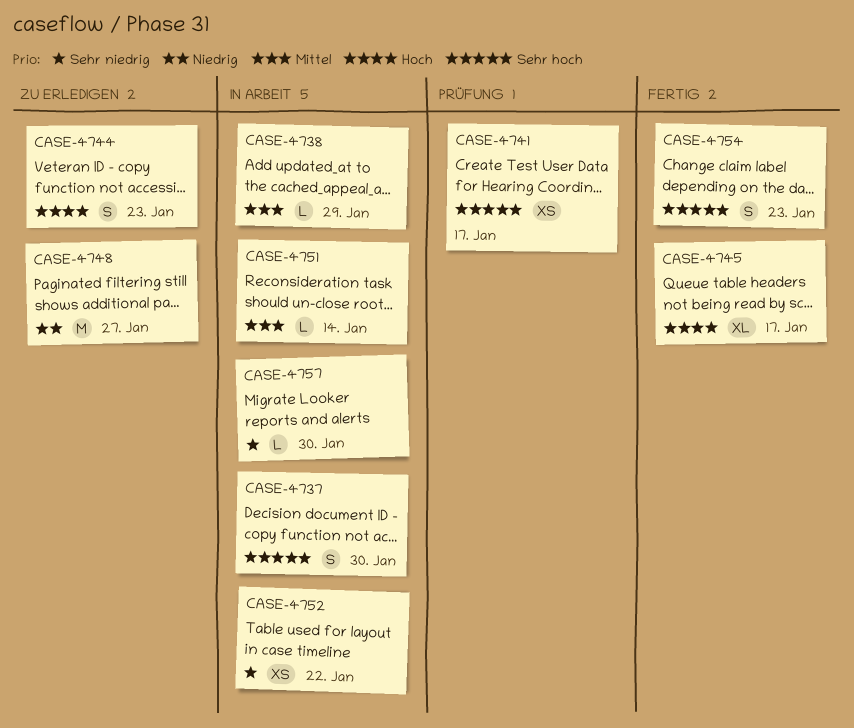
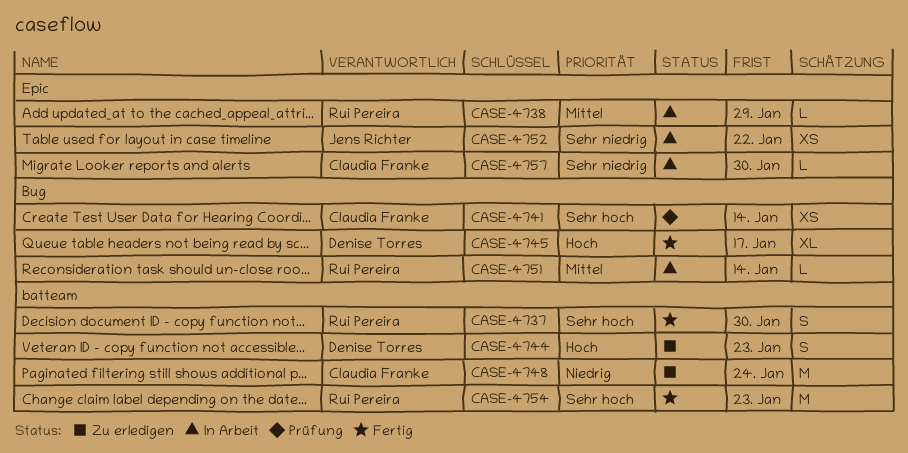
CASE-4737, status: In Arbeit -> Fertig
CASE-4741, due: Jan 17 -> Jan 14
CASE-4748, due: Jan 27 -> Jan 24
CASE-4754, estimate: S -> M

